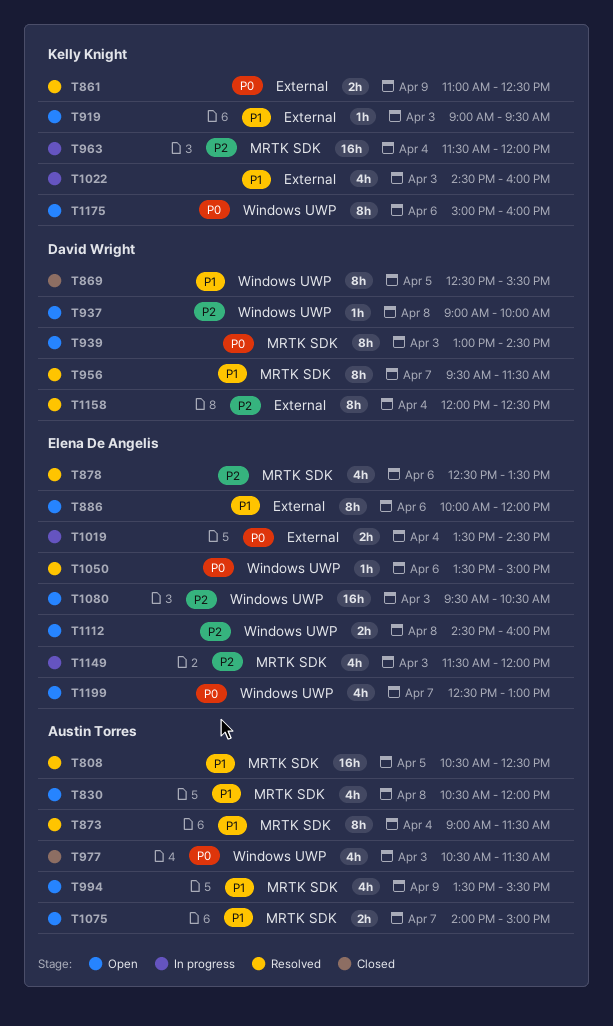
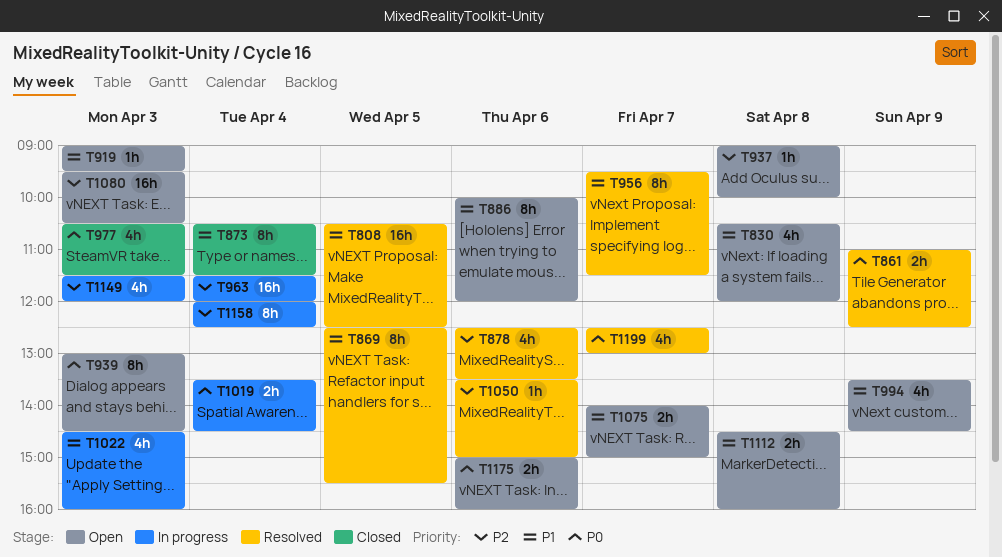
T869, status: Closed -> Resolved
T873, status: Resolved -> Closed
T873, begins: 09:00 -> 10:30
T994, ends: 15:30 -> 14:30
T1050, priority: P0 -> P2
T1112, priority: P2 -> P1
T1158, status: Resolved -> In progress
T1175, estimate: 8h -> 2h
T1199, status: Open -> Resolved

